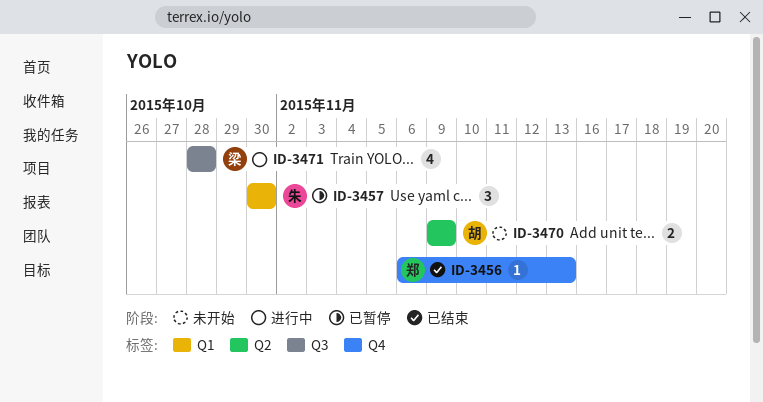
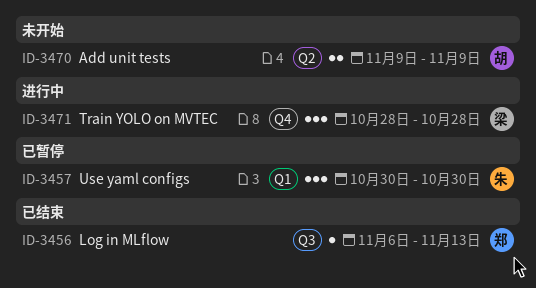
ID-3456, label: Q4 -> Q3
ID-3471, label: Q3 -> Q4
ID-3471, estimate: 4 -> 3

